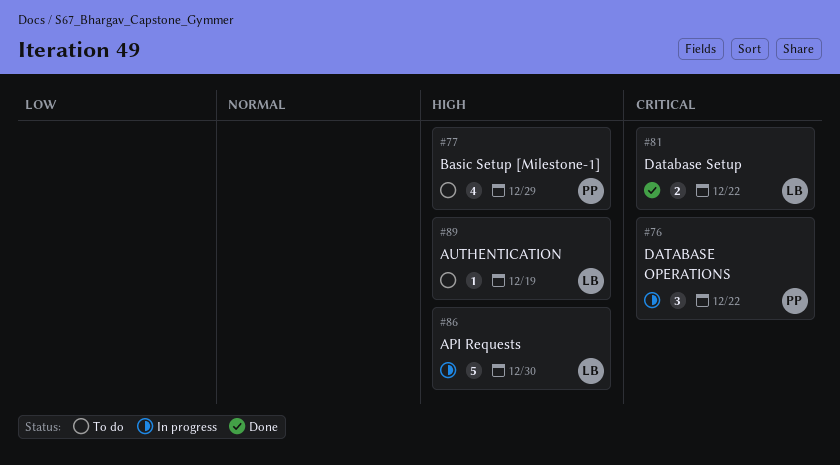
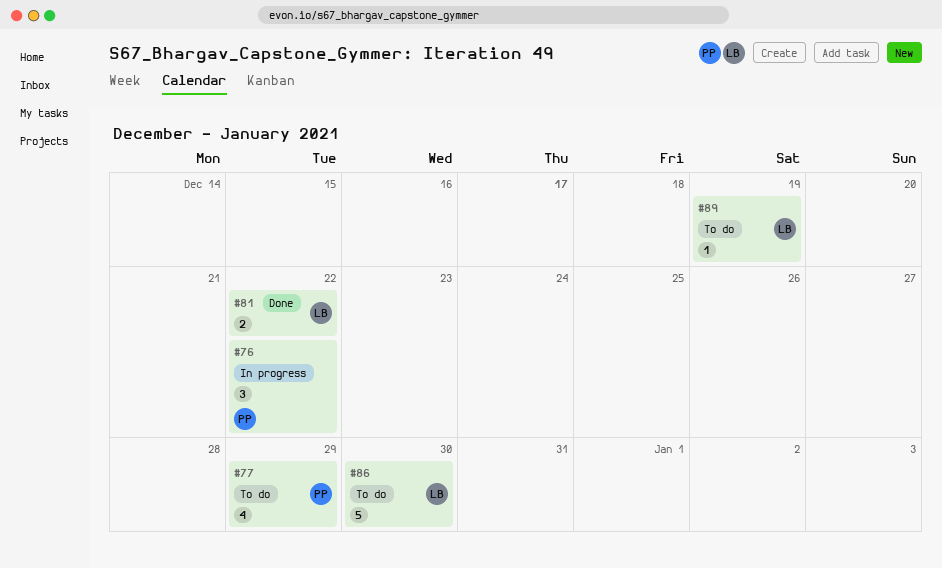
#86, status: In progress -> To do

